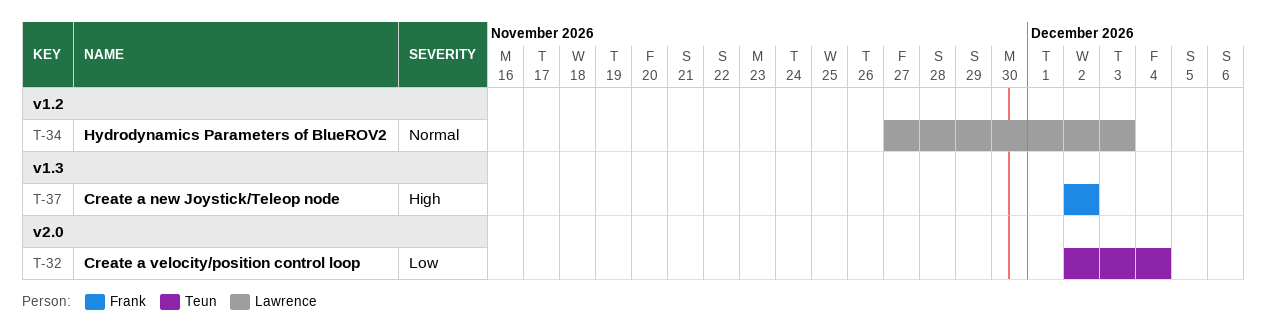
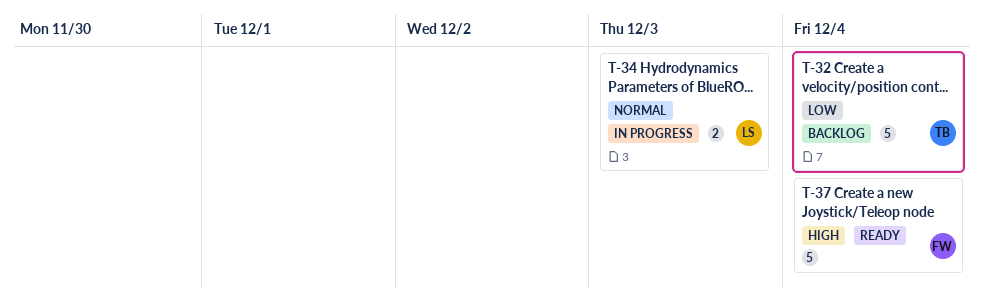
T-37, due: Dec 2 -> Dec 4

